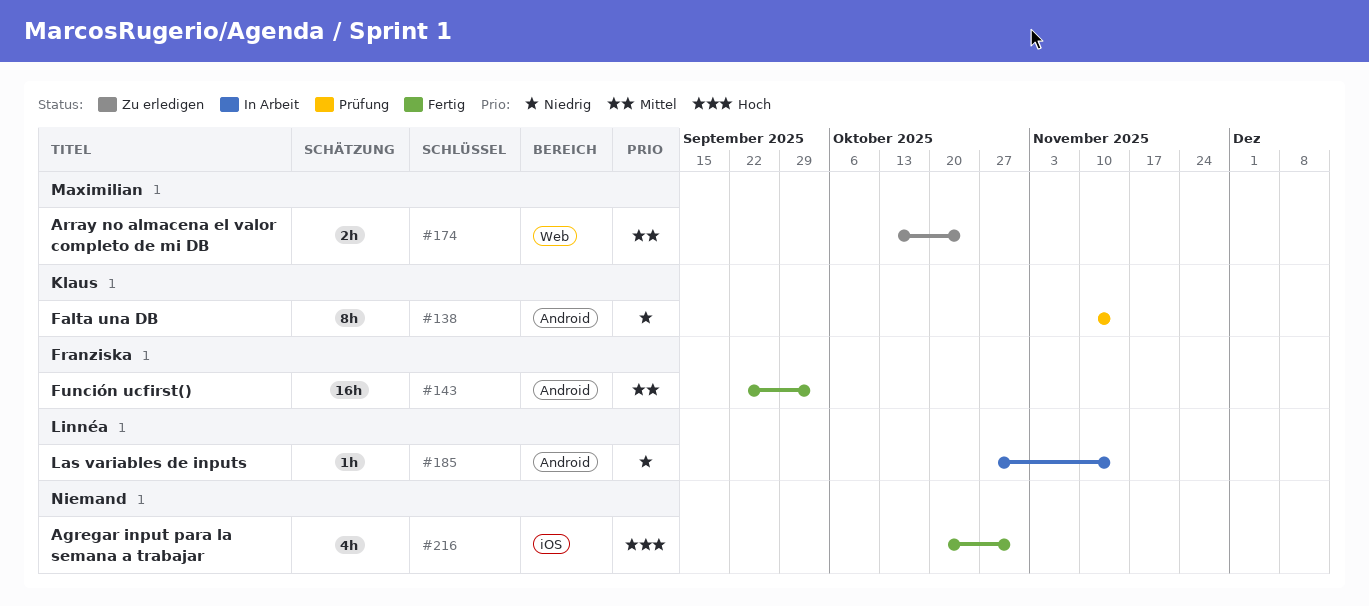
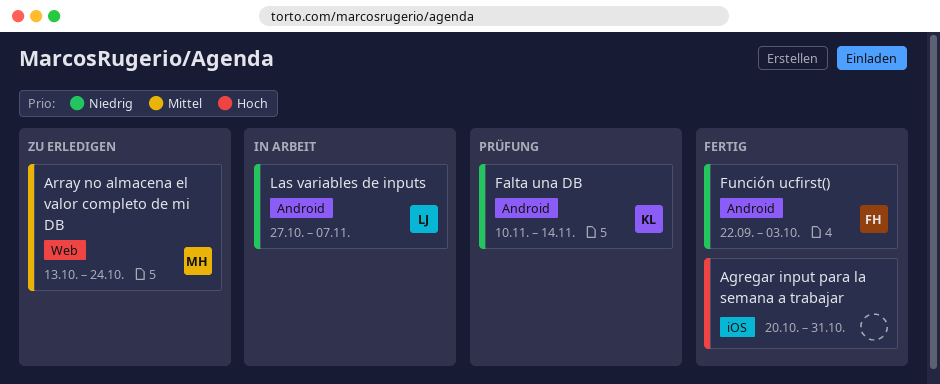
Función ucfirst(), priority: Mittel -> Niedrig
Las variables de inputs, due: Nov 14 -> Nov 7

